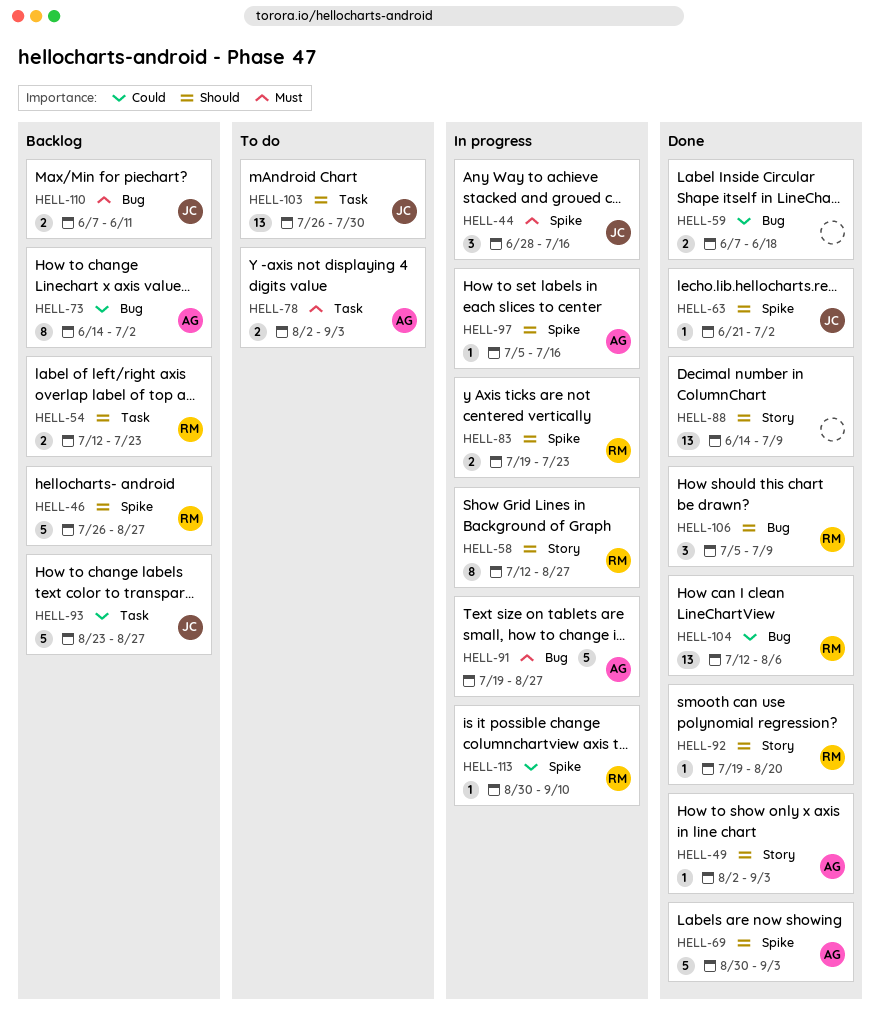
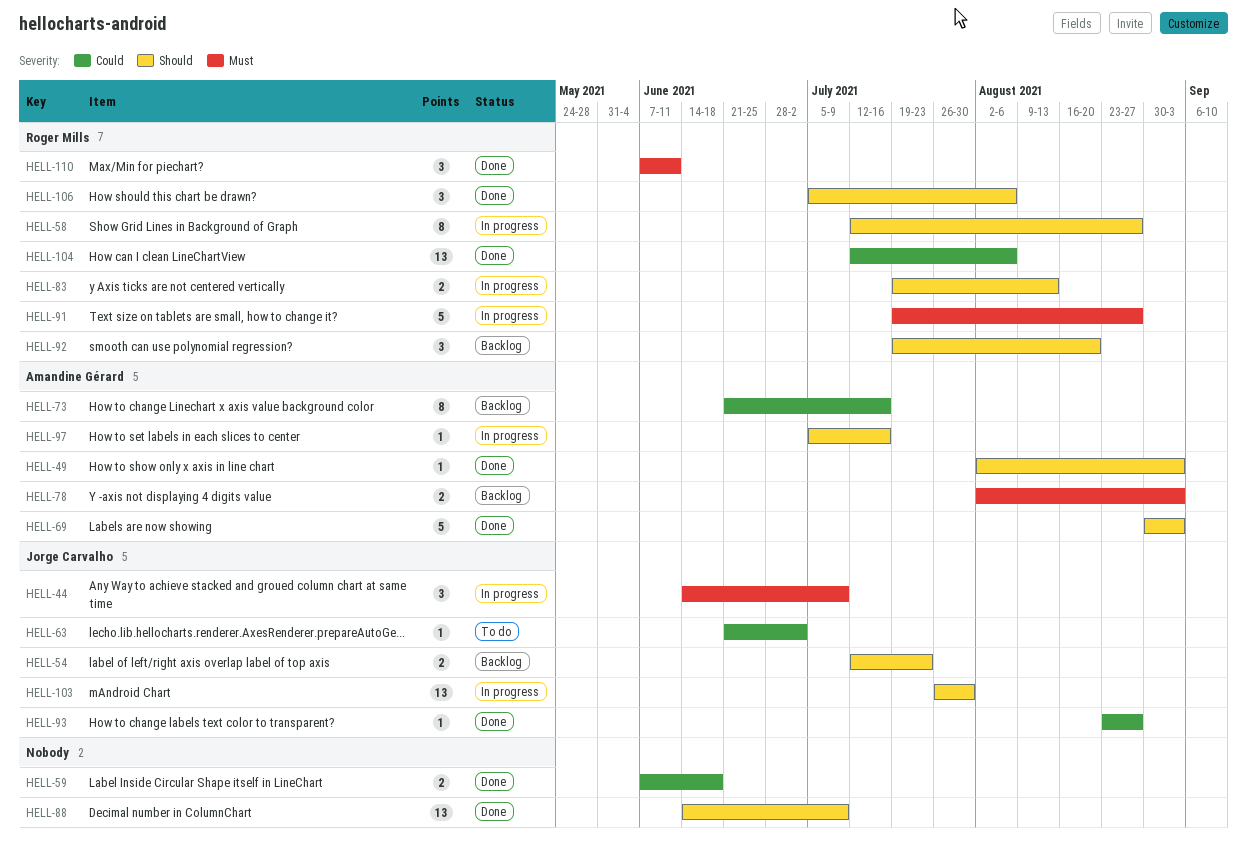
HELL-44, start: Jun 28 -> Jun 14
HELL-44, due: Jul 16 -> Jul 9
HELL-46: present -> none
HELL-54, owner: Roger Mills -> Jorge Carvalho
HELL-63, status: Done -> To do
HELL-63, priority: Should -> Could
HELL-73, start: Jun 14 -> Jun 21
HELL-73, due: Jul 2 -> Jul 16
HELL-78, status: To do -> Backlog
HELL-83, due: Jul 23 -> Aug 13
HELL-91, owner: Amandine Gérard -> Roger Mills
HELL-92, status: Done -> Backlog
HELL-92, estimate: 1 -> 3
HELL-93, status: Backlog -> Done
HELL-93, estimate: 5 -> 1
HELL-103, status: To do -> In progress
HELL-106, due: Jul 9 -> Aug 6
HELL-110, status: Backlog -> Done
HELL-110, owner: Jorge Carvalho -> Roger Mills
HELL-110, estimate: 2 -> 3
HELL-113: present -> none

